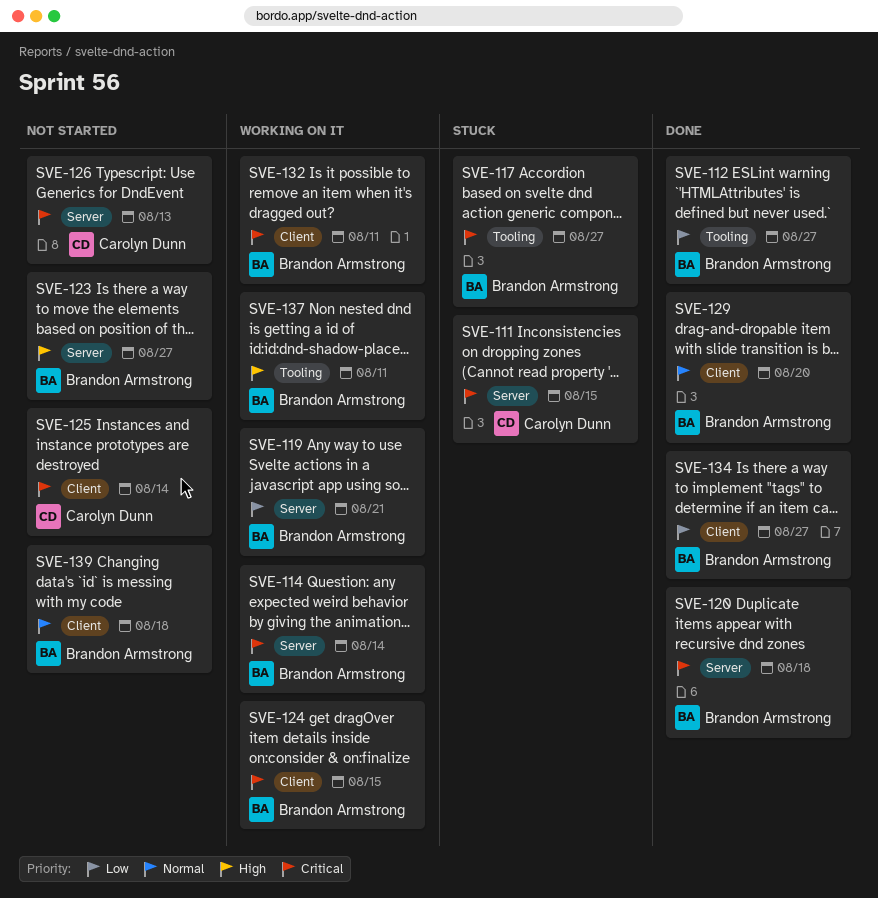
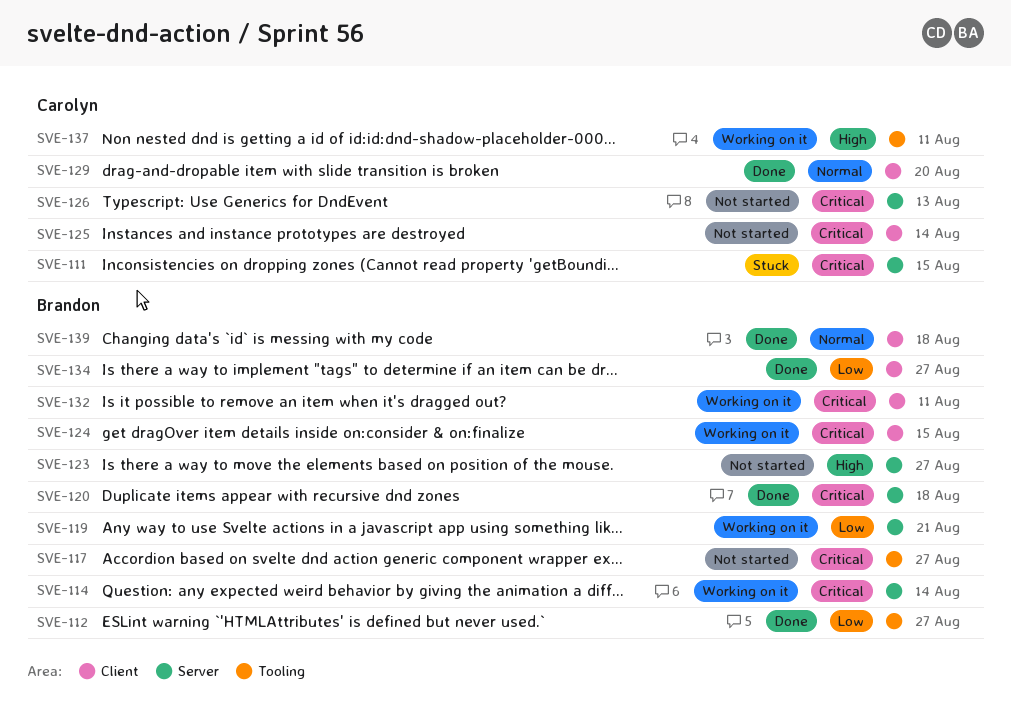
SVE-117, status: Stuck -> Not started
SVE-129, owner: Brandon Armstrong -> Carolyn Dunn
SVE-137, owner: Brandon Armstrong -> Carolyn Dunn
SVE-139, status: Not started -> Done

